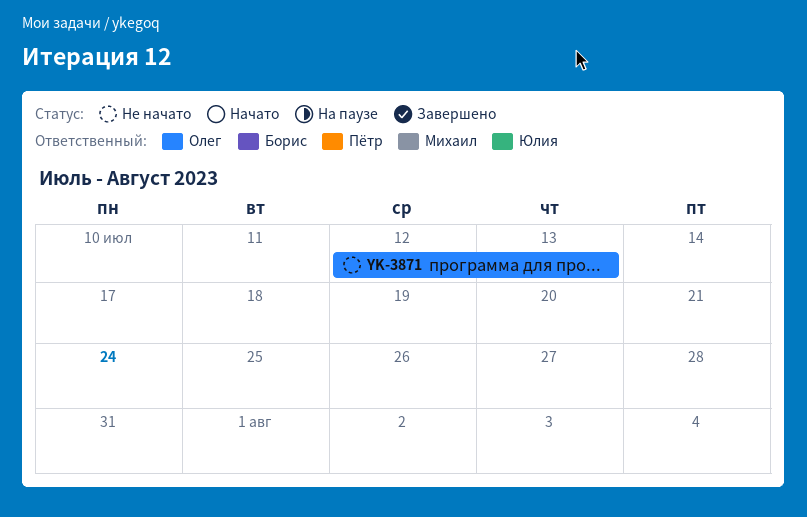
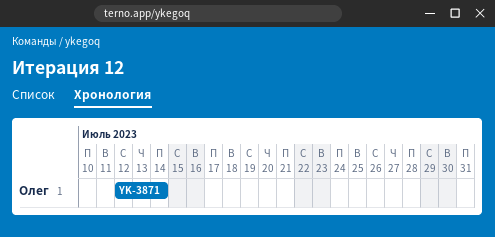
YK-3871, due: Jul 13 -> Jul 14

